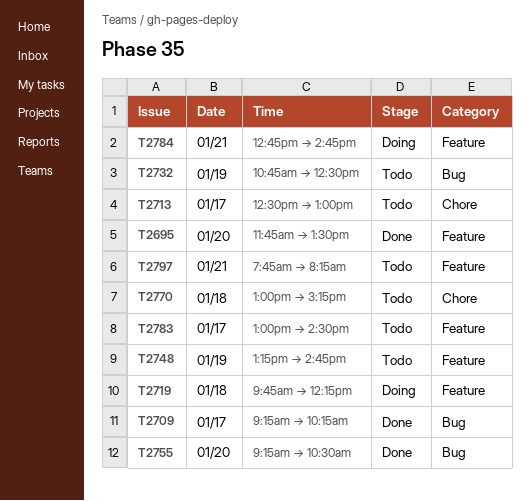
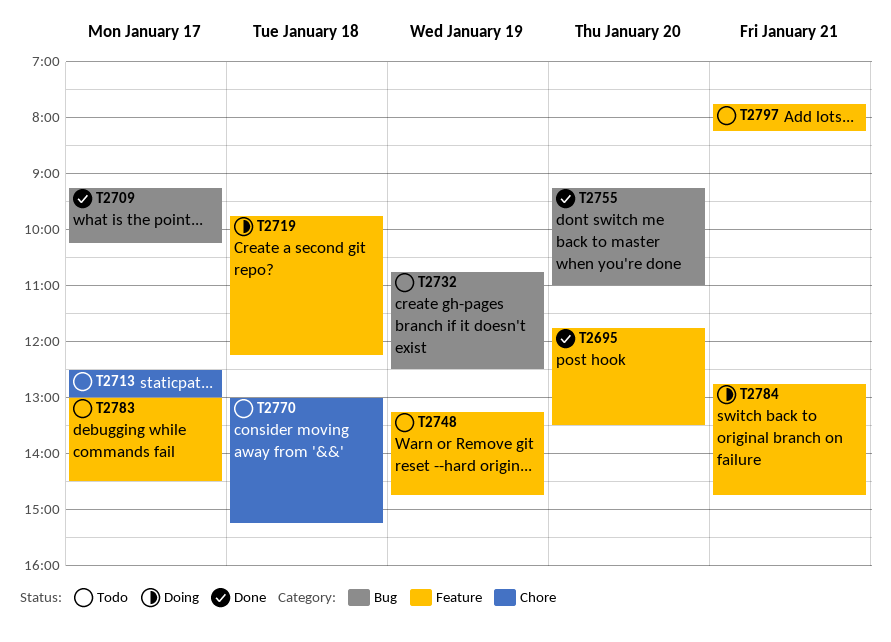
T2755, ends: 10:30 -> 11:00

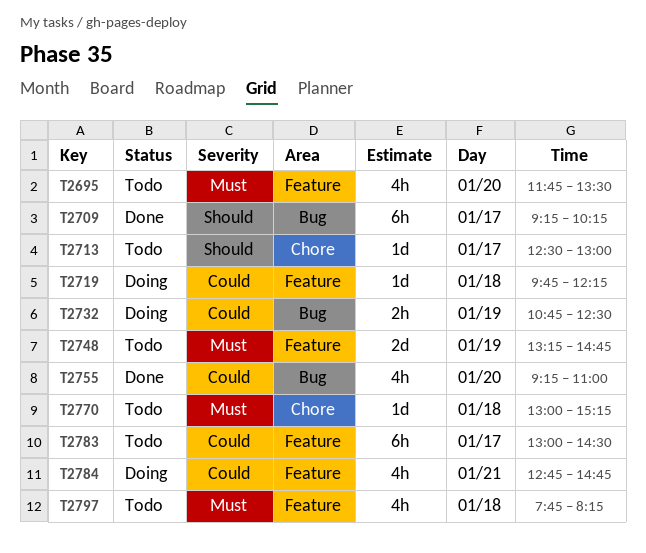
T2695, status: Done -> Todo
T2732, status: Todo -> Doing
T2797, day: Jan 21 -> Jan 18

